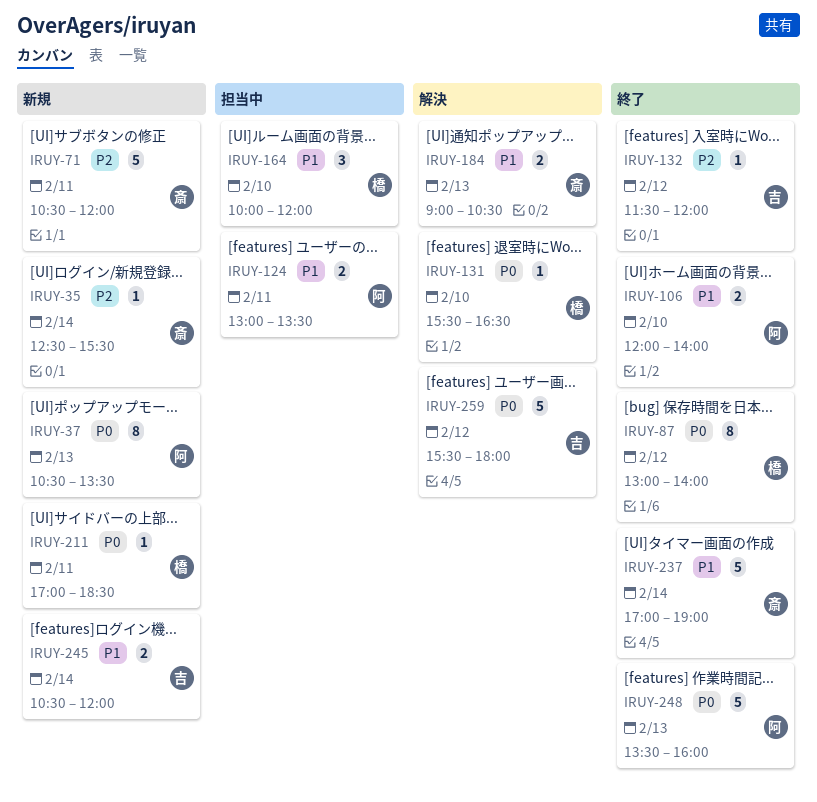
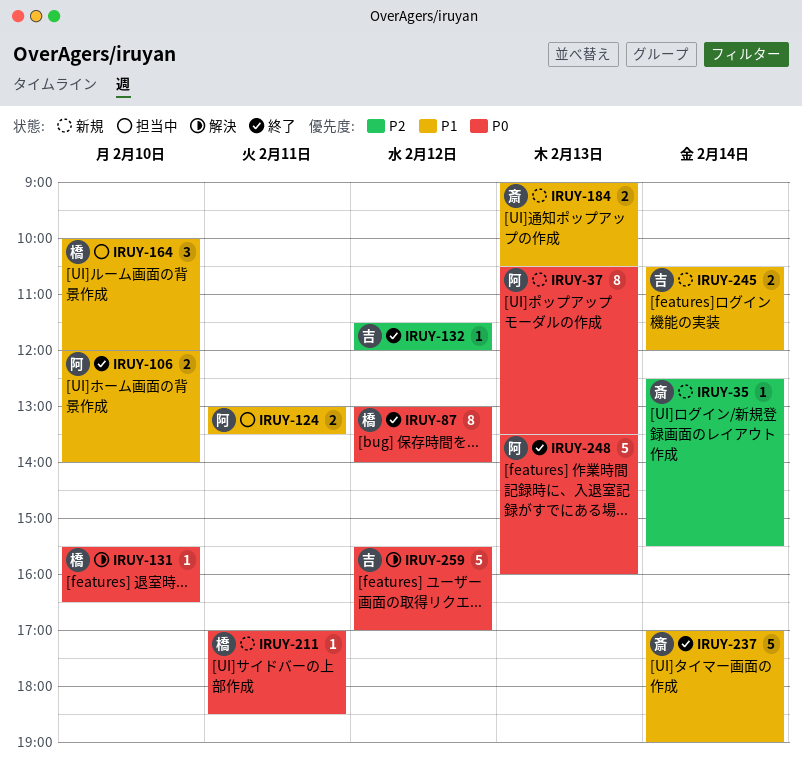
IRUY-71: present -> none
IRUY-184, status: 解決 -> 新規
IRUY-259, ends: 18:00 -> 17:00

